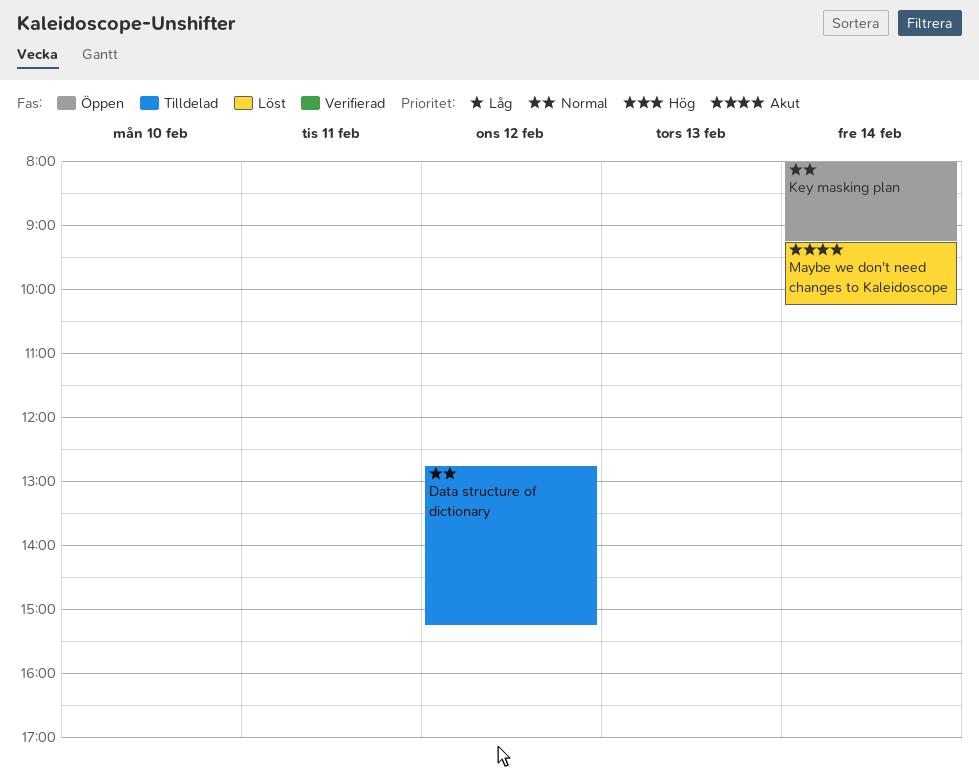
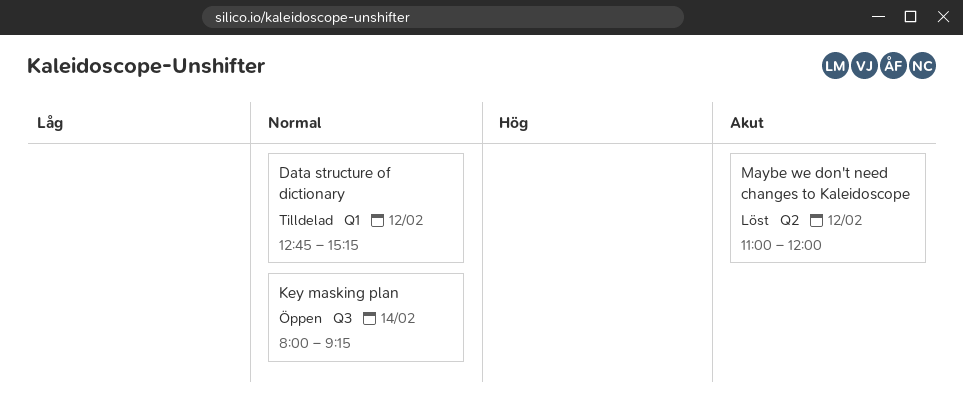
Maybe we don't need changes to Kaleidoscope, day: Feb 14 -> Feb 12
Maybe we don't need changes to Kaleidoscope, begins: 09:15 -> 11:00
Maybe we don't need changes to Kaleidoscope, ends: 10:15 -> 12:00

